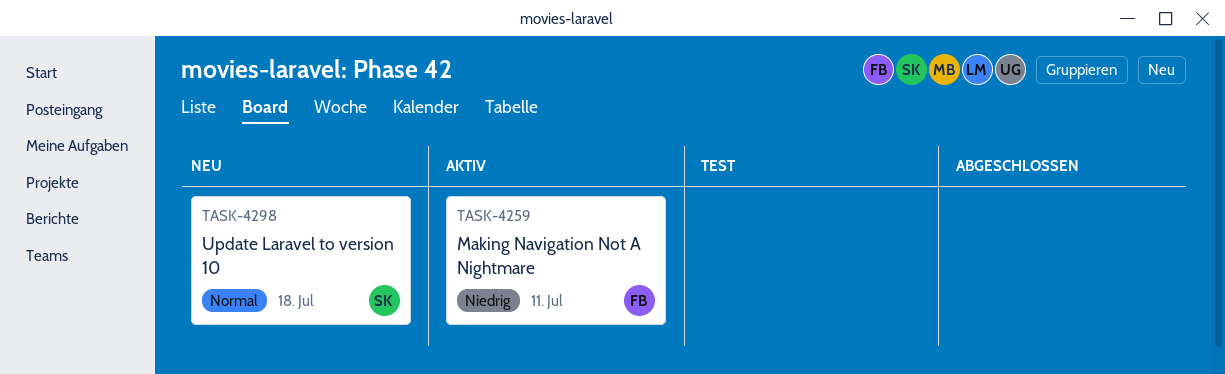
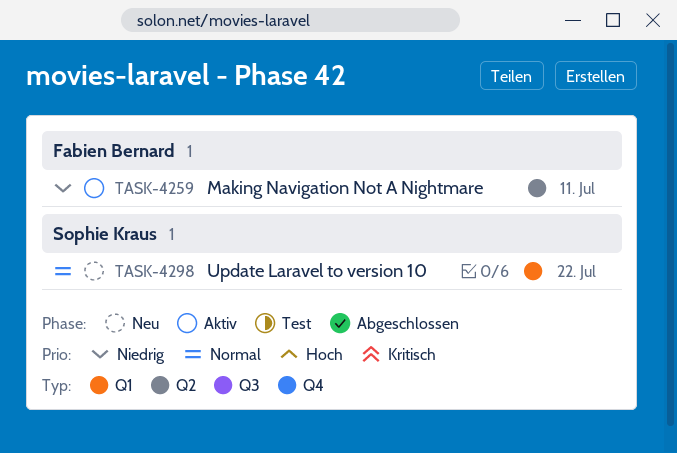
TASK-4298, due: Jul 18 -> Jul 22

